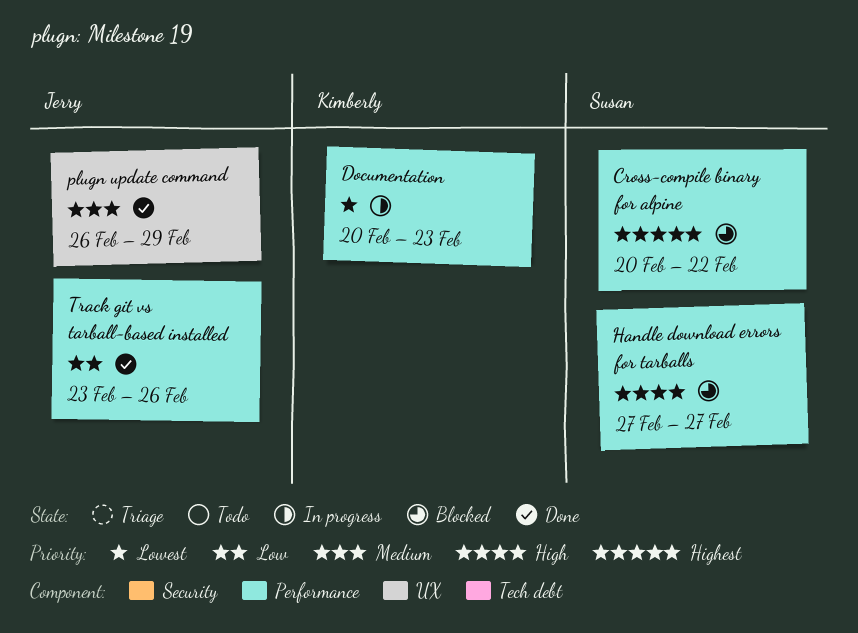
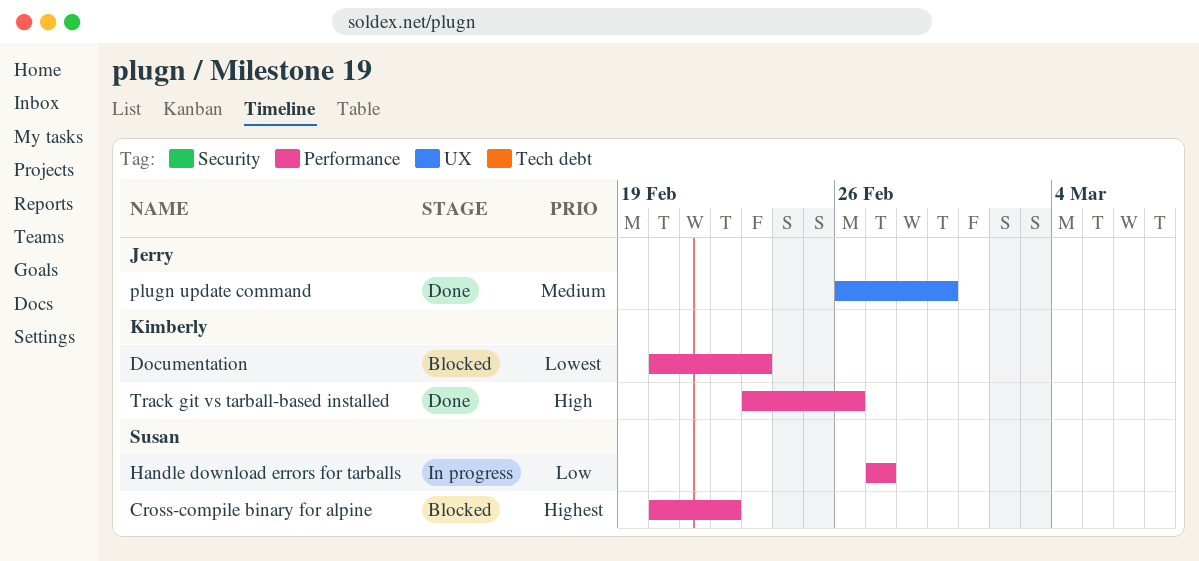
Documentation, status: In progress -> Blocked
Handle download errors for tarballs, status: Blocked -> In progress
Handle download errors for tarballs, priority: High -> Low
Track git vs tarball-based installed, owner: Jerry -> Kimberly
Track git vs tarball-based installed, priority: Low -> High

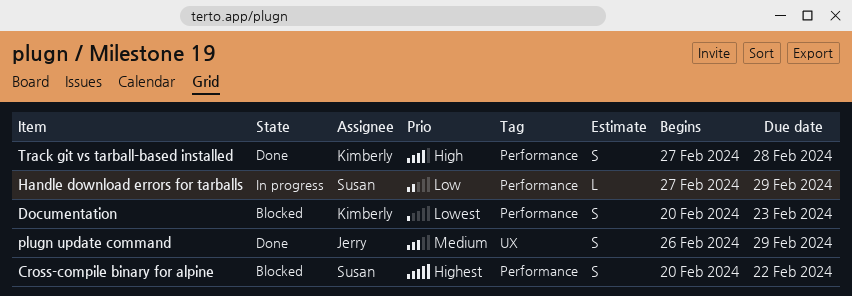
Handle download errors for tarballs, due: Feb 27 -> Feb 29
Track git vs tarball-based installed, start: Feb 23 -> Feb 27
Track git vs tarball-based installed, due: Feb 26 -> Feb 28

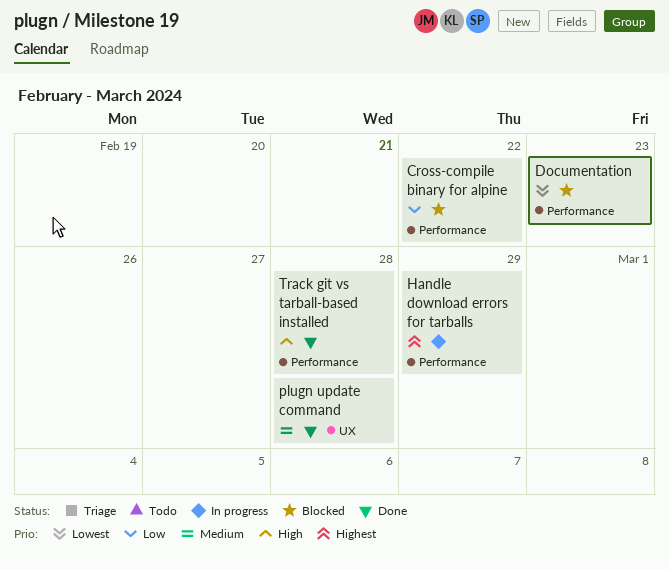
Cross-compile binary for alpine, priority: Highest -> Low
Handle download errors for tarballs, priority: Low -> Highest
plugn update command, due: Feb 29 -> Feb 28

